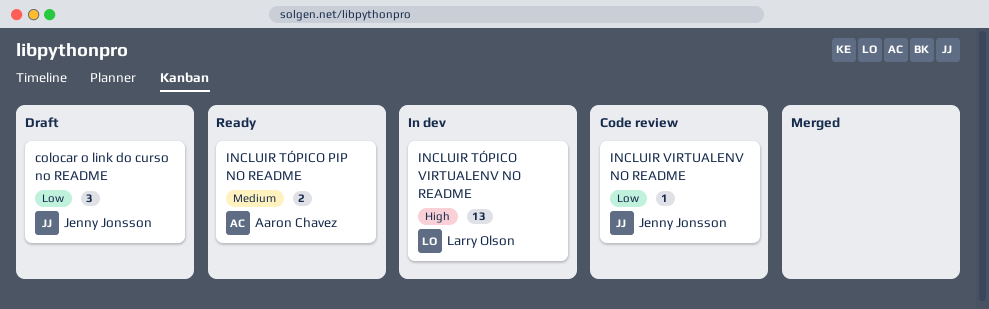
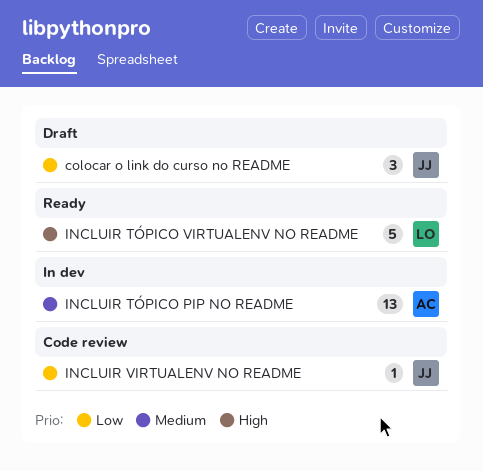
INCLUIR TÓPICO PIP NO README, status: Ready -> In dev
INCLUIR TÓPICO PIP NO README, estimate: 2 -> 13
INCLUIR TÓPICO VIRTUALENV NO README, status: In dev -> Ready
INCLUIR TÓPICO VIRTUALENV NO README, estimate: 13 -> 5

